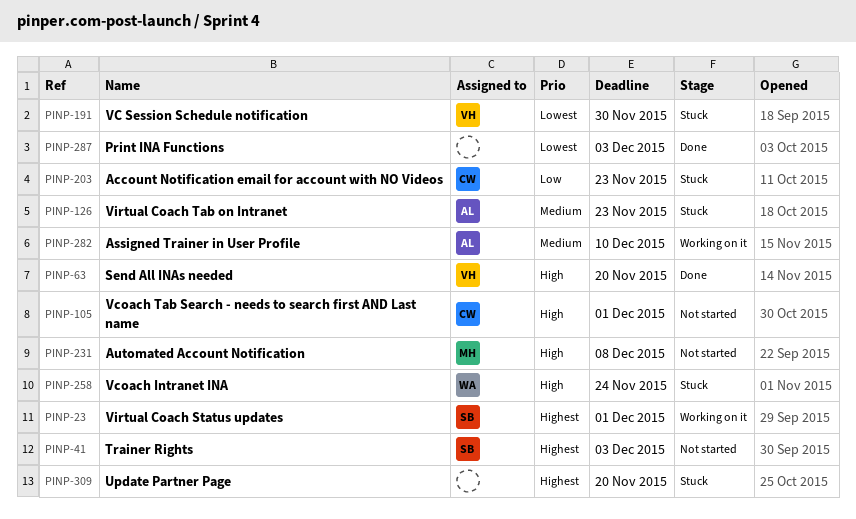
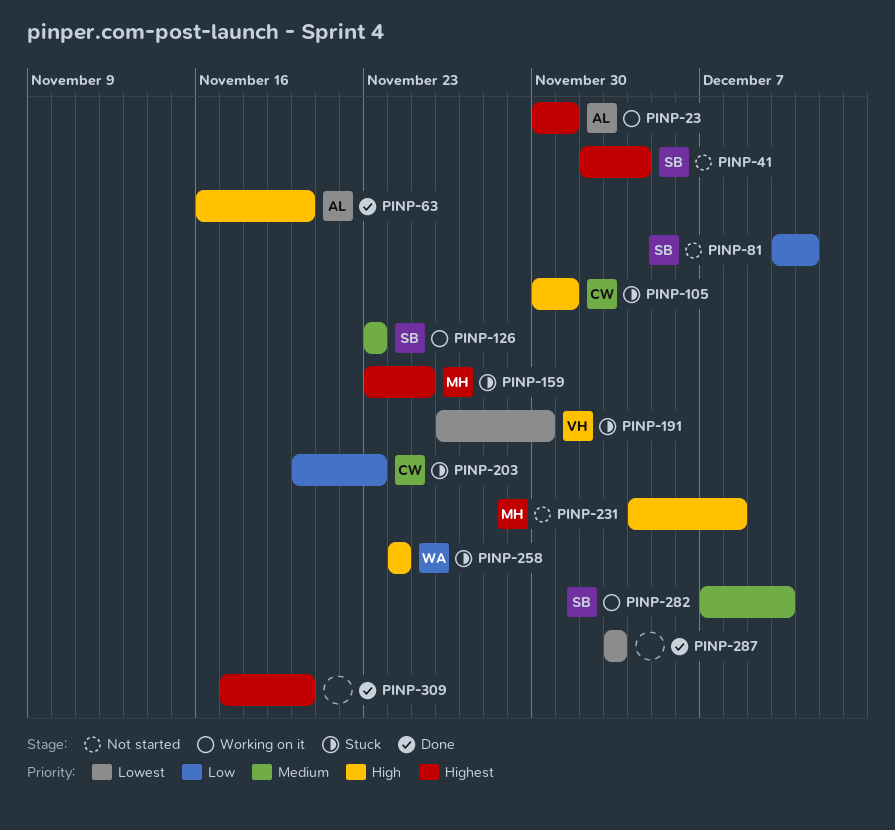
PINP-23, owner: SB -> AL
PINP-41, due: Dec 3 -> Dec 4
PINP-63, owner: VH -> AL
PINP-81: none -> present
PINP-105, status: Not started -> Stuck
PINP-126, status: Stuck -> Working on it
PINP-126, owner: AL -> SB
PINP-159: none -> present
PINP-282, owner: AL -> SB
PINP-309, status: Stuck -> Done

